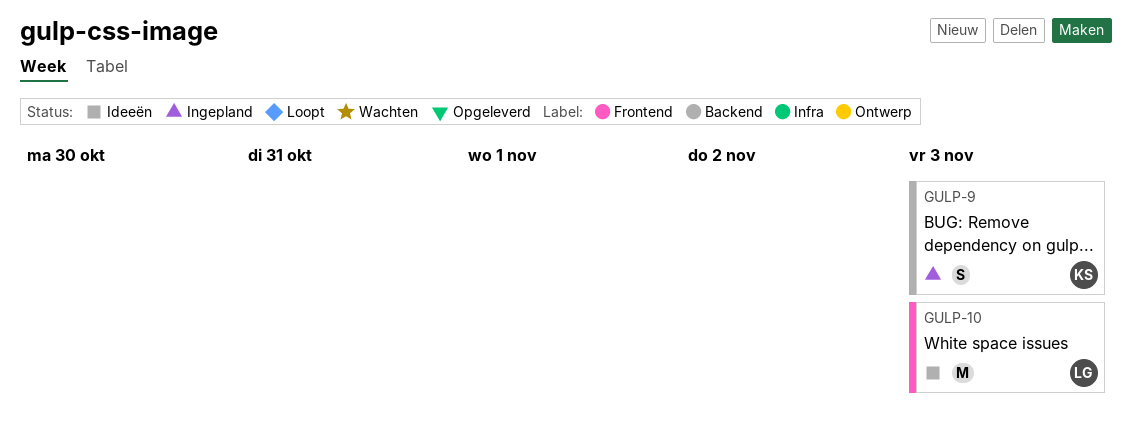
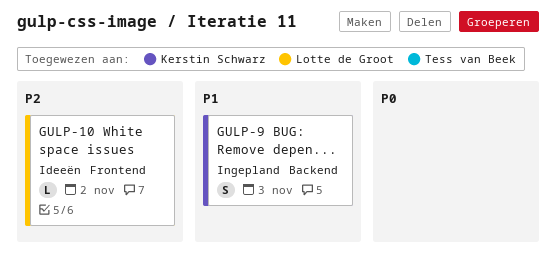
GULP-10, estimate: M -> L
GULP-10, due: Nov 3 -> Nov 2

